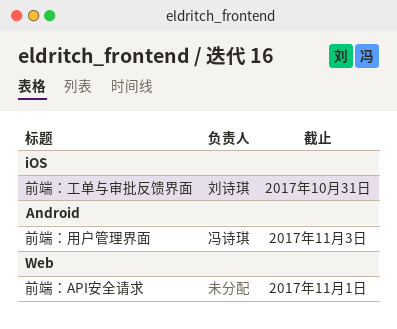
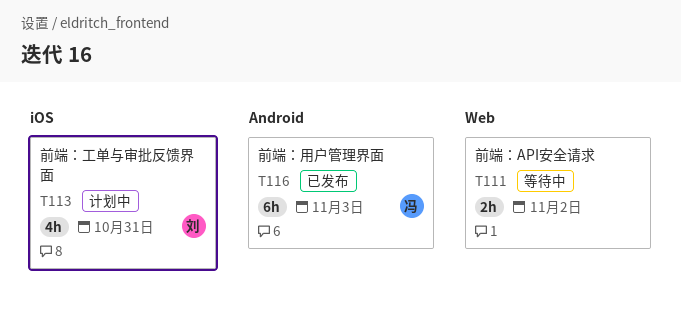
前端：API安全请求, due: Nov 1 -> Nov 2

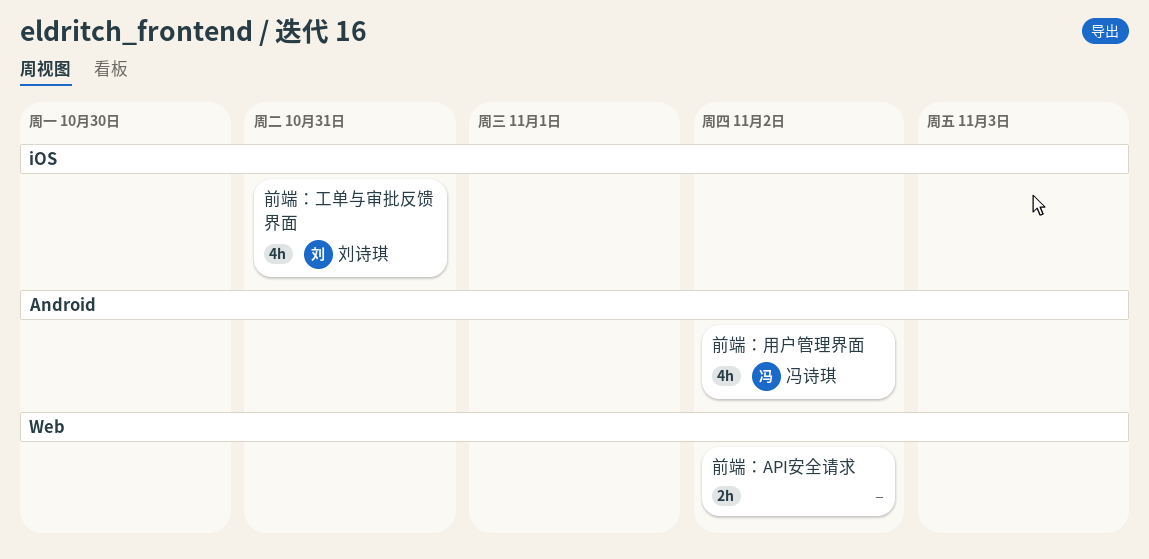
前端：用户管理界面, estimate: 6h -> 4h
前端：用户管理界面, due: Nov 3 -> Nov 2

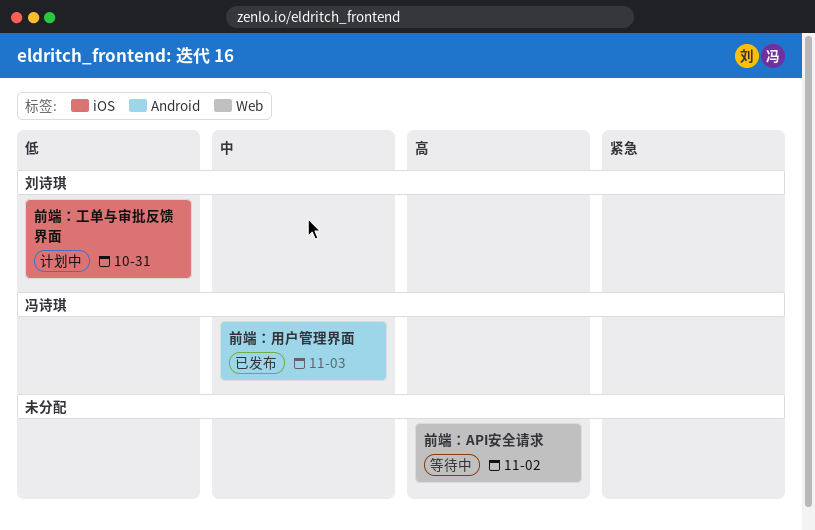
前端：用户管理界面, due: Nov 2 -> Nov 3

